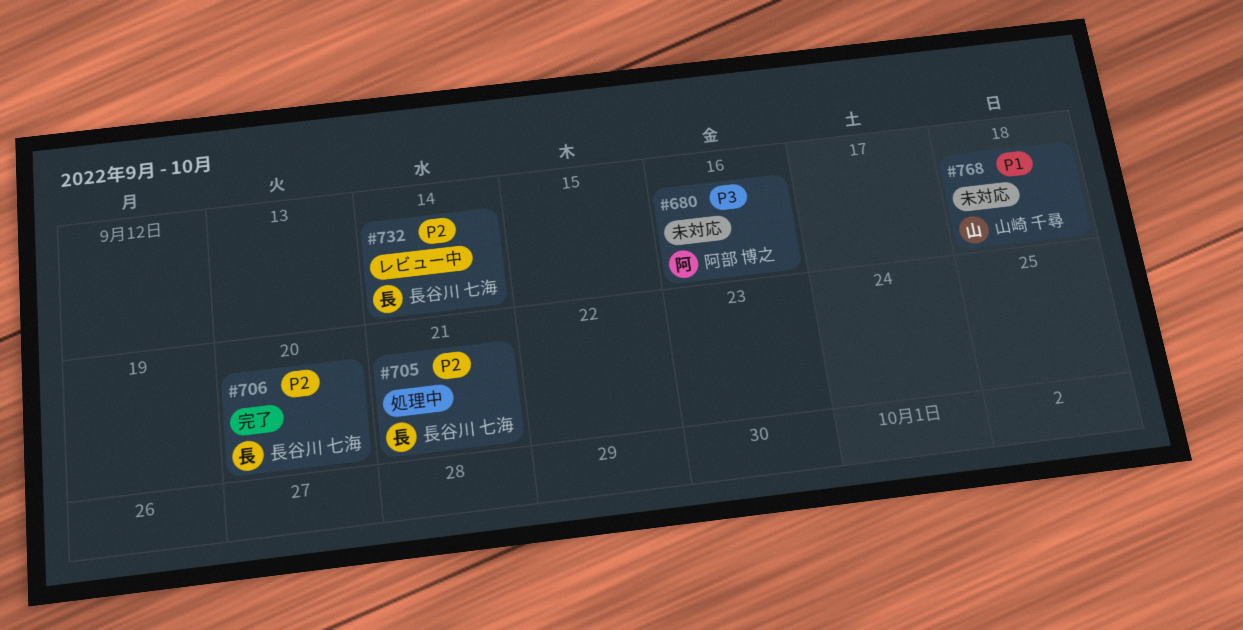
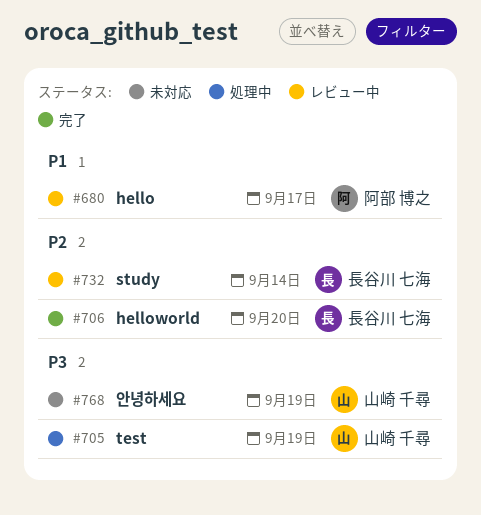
#680, status: 未対応 -> レビュー中
#680, priority: P3 -> P1
#680, due: Sep 16 -> Sep 17
#705, owner: 長谷川 七海 -> 山崎 千尋
#705, priority: P2 -> P3
#705, due: Sep 21 -> Sep 19
#768, priority: P1 -> P3
#768, due: Sep 18 -> Sep 19

